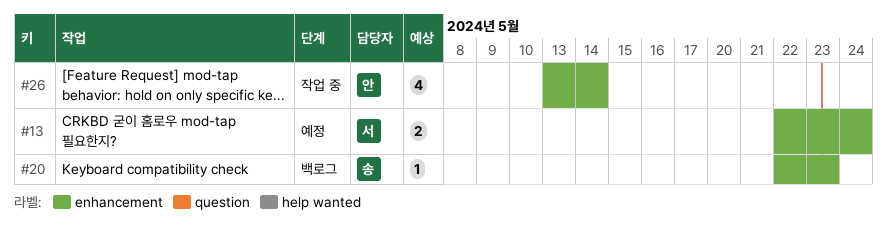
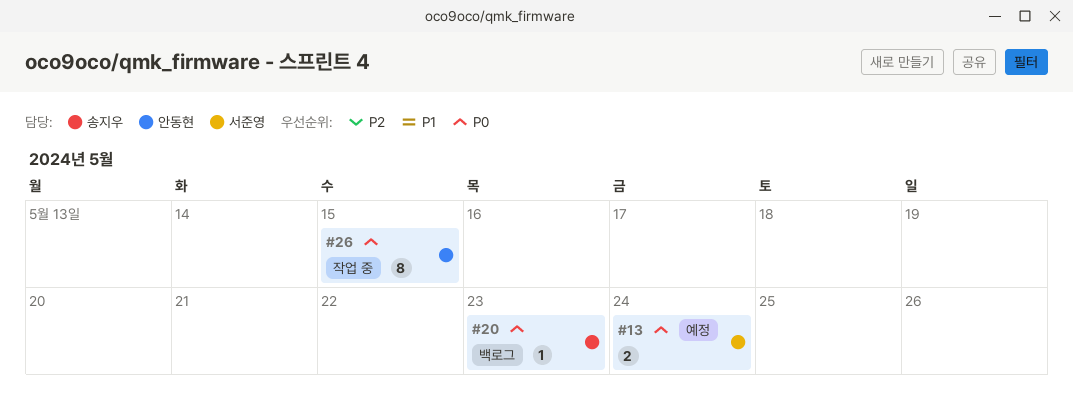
#26, estimate: 4 -> 8
#26, due: May 14 -> May 15

